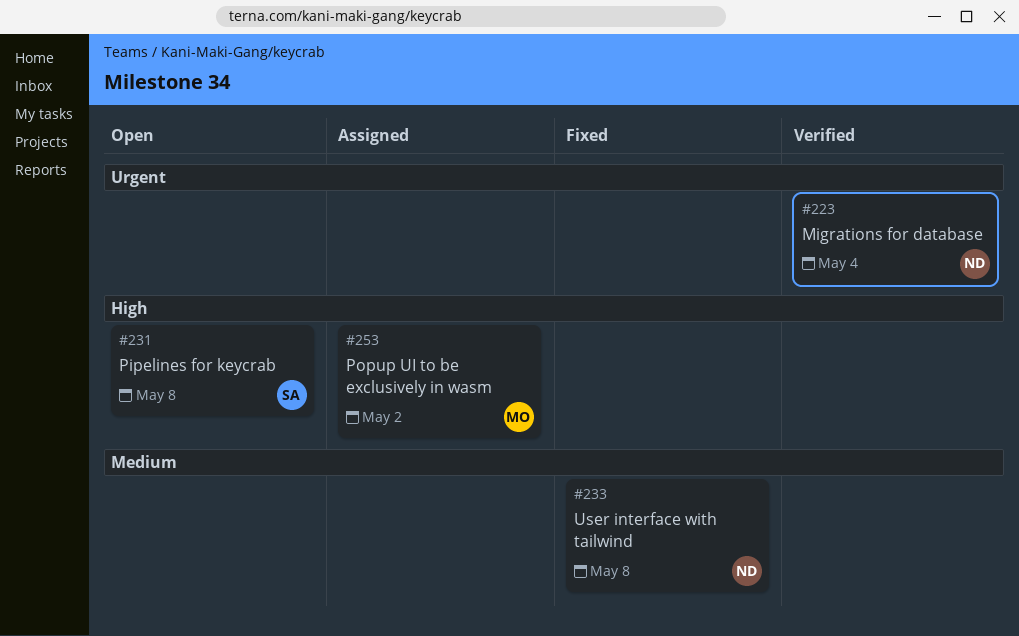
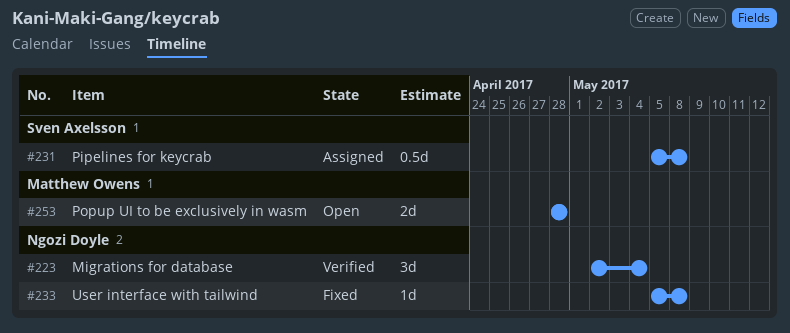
#231, status: Open -> Assigned
#253, status: Assigned -> Open
#253, due: May 2 -> Apr 28

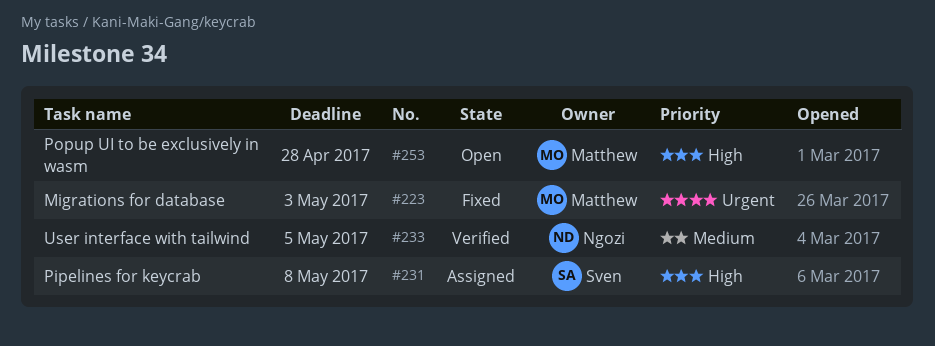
#223, status: Verified -> Fixed
#223, owner: Ngozi Doyle -> Matthew Owens
#223, due: May 4 -> May 3
#233, status: Fixed -> Verified
#233, due: May 8 -> May 5

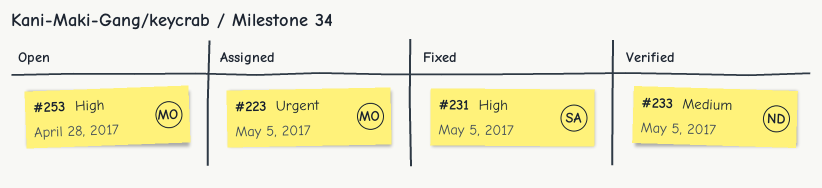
#223, status: Fixed -> Assigned
#223, due: May 3 -> May 5
#231, status: Assigned -> Fixed
#231, due: May 8 -> May 5

